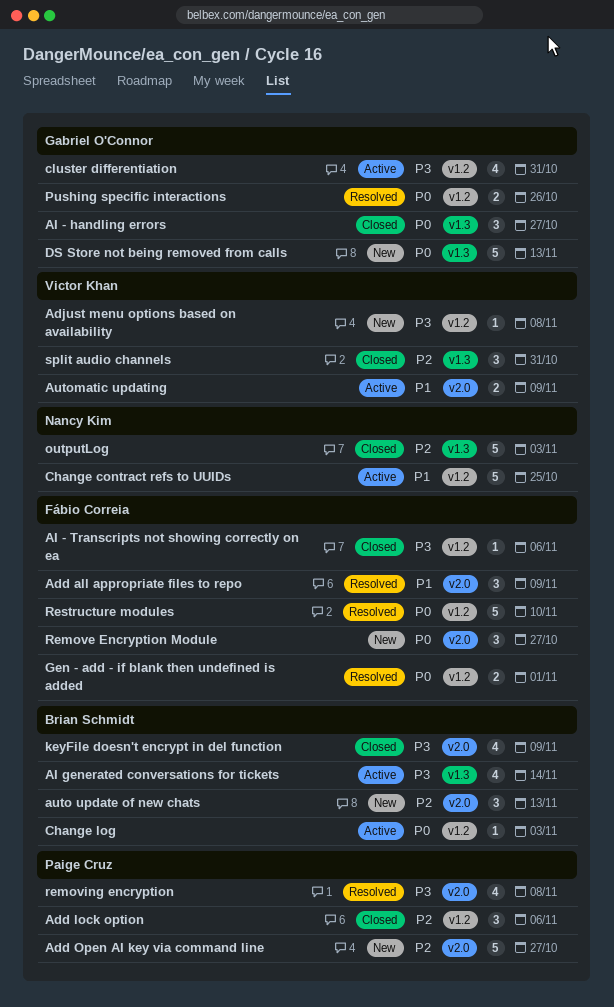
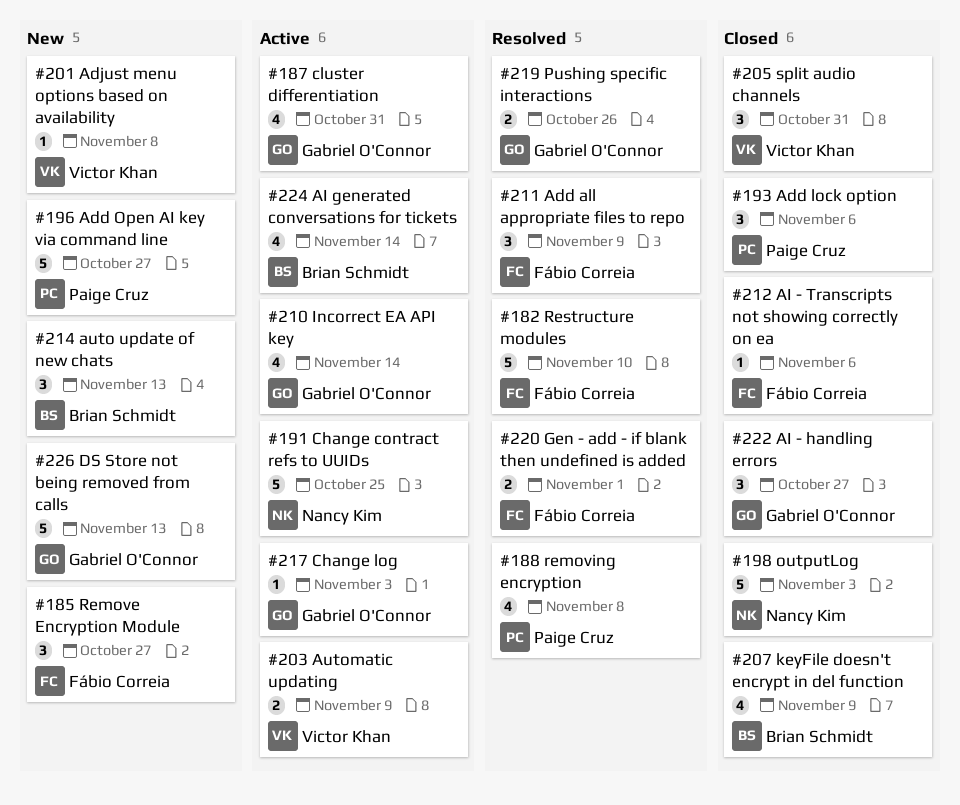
Change log, owner: Brian Schmidt -> Gabriel O'Connor
Incorrect EA API key: none -> present

